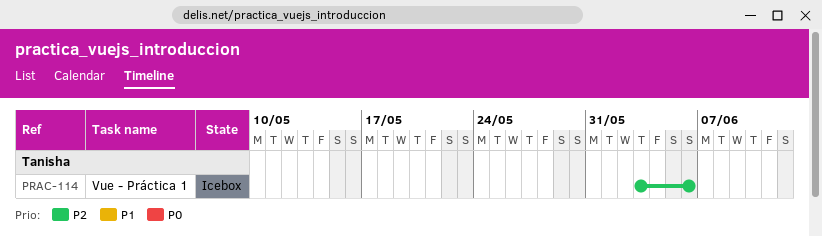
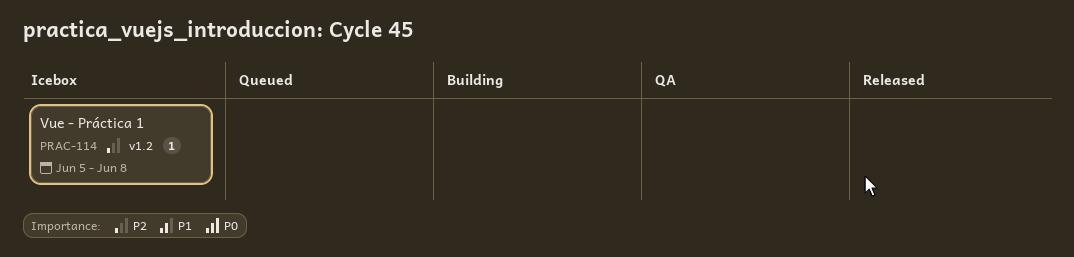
PRAC-114, start: Jun 3 -> Jun 5
PRAC-114, due: Jun 6 -> Jun 8

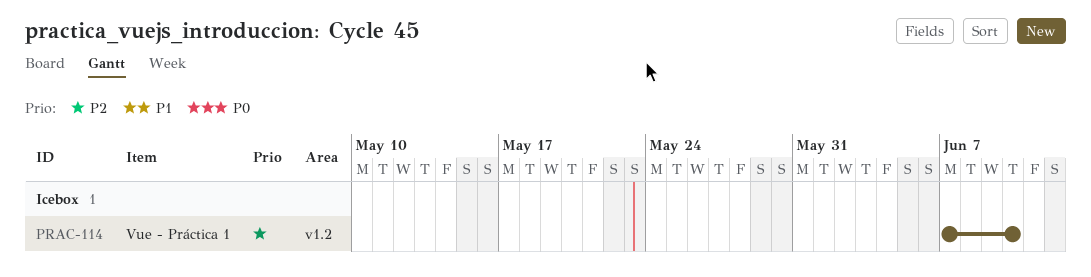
PRAC-114, start: Jun 5 -> Jun 7
PRAC-114, due: Jun 8 -> Jun 10

